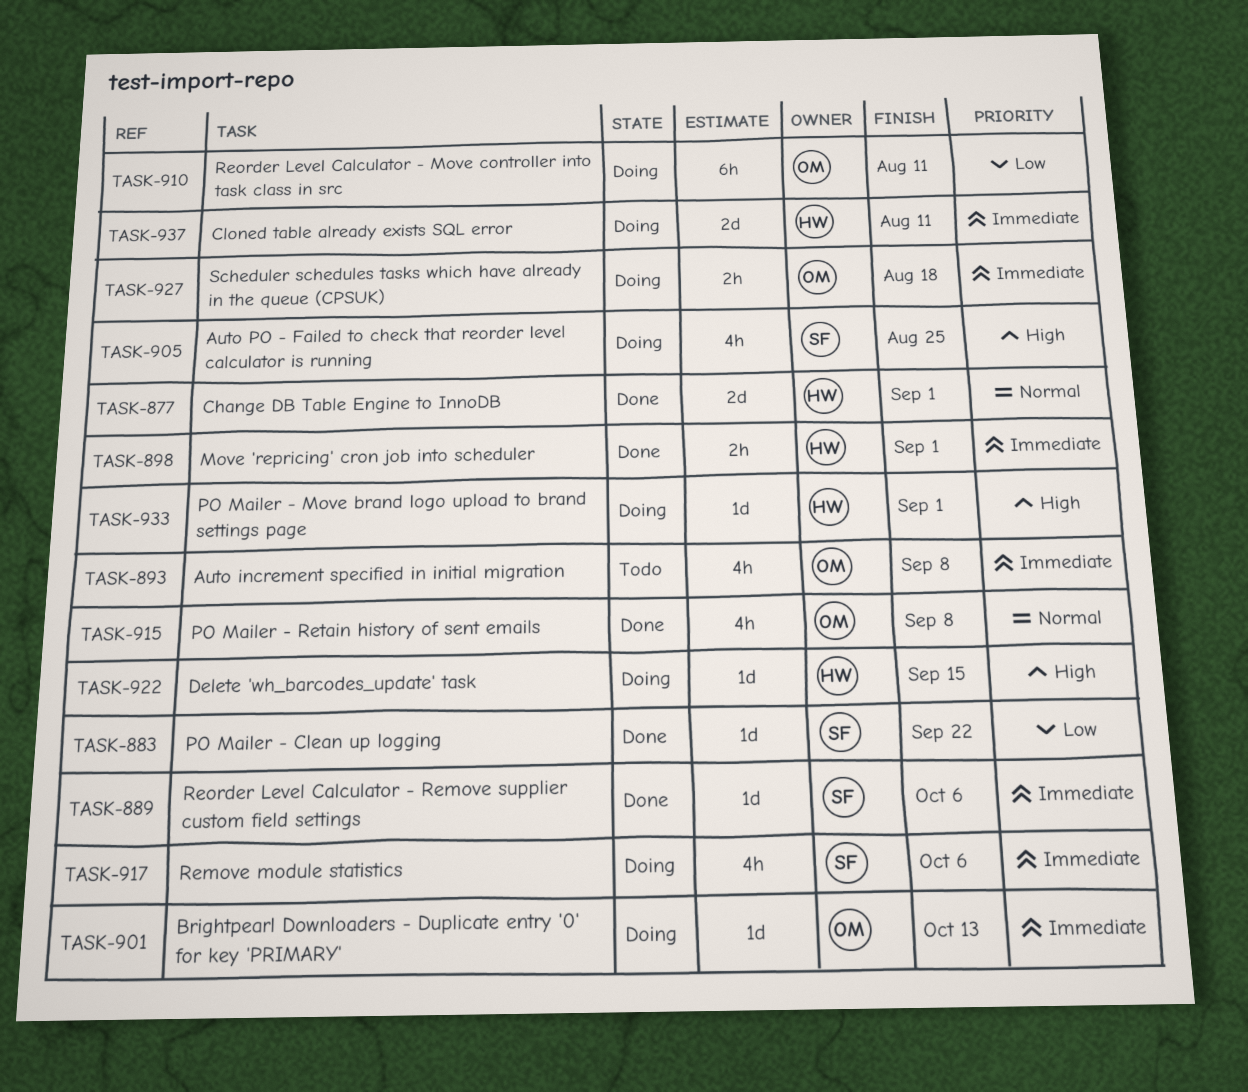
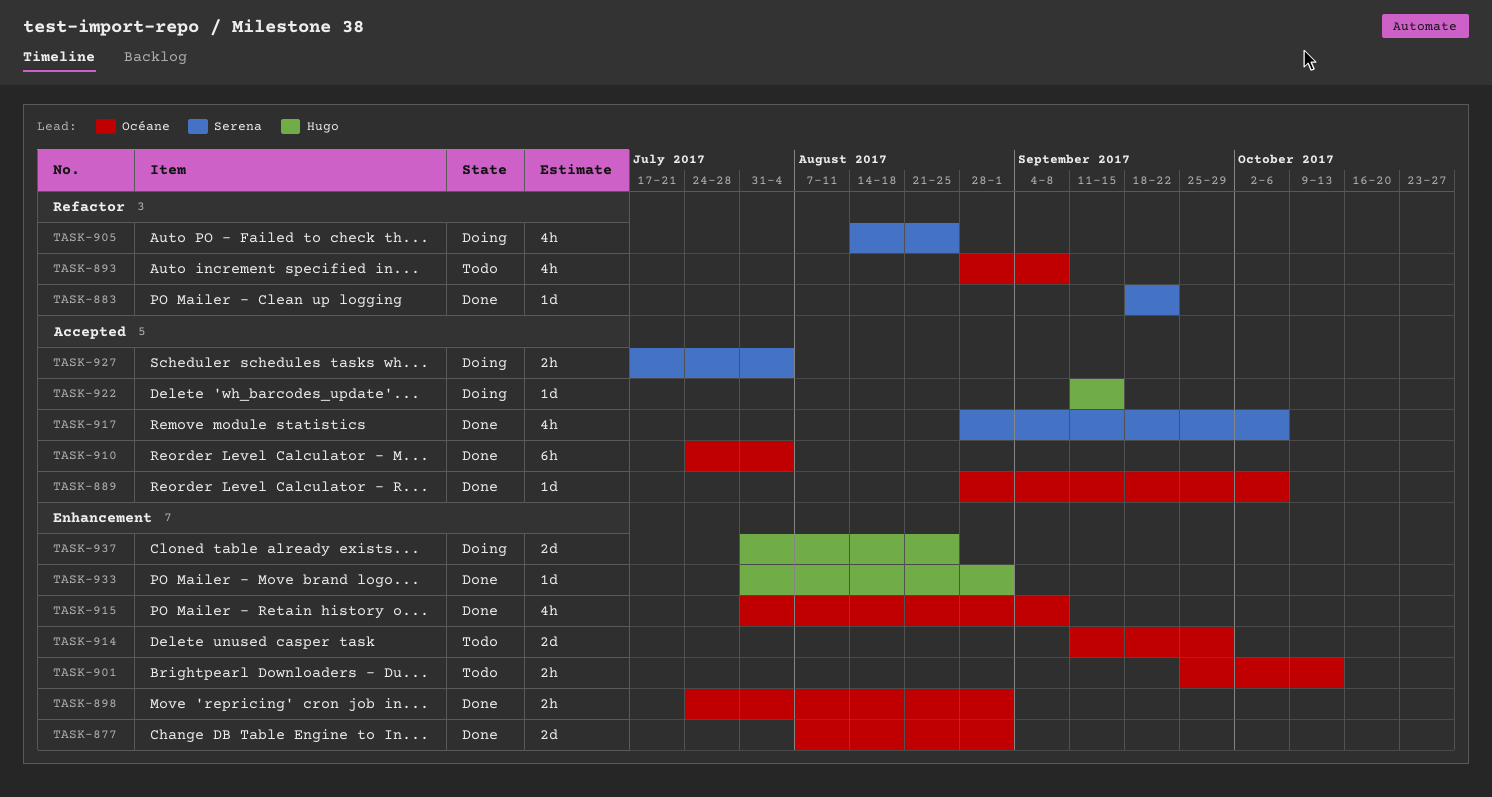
TASK-877, owner: Hugo -> Océane
TASK-889, owner: Serena -> Océane
TASK-898, owner: Hugo -> Océane
TASK-901, status: Doing -> Todo
TASK-901, estimate: 1d -> 2h
TASK-910, status: Doing -> Done
TASK-910, due: Aug 11 -> Aug 4
TASK-914: none -> present
TASK-917, status: Doing -> Done
TASK-927, owner: Océane -> Serena
TASK-927, due: Aug 18 -> Aug 4
TASK-933, status: Doing -> Done
TASK-937, due: Aug 11 -> Aug 25

